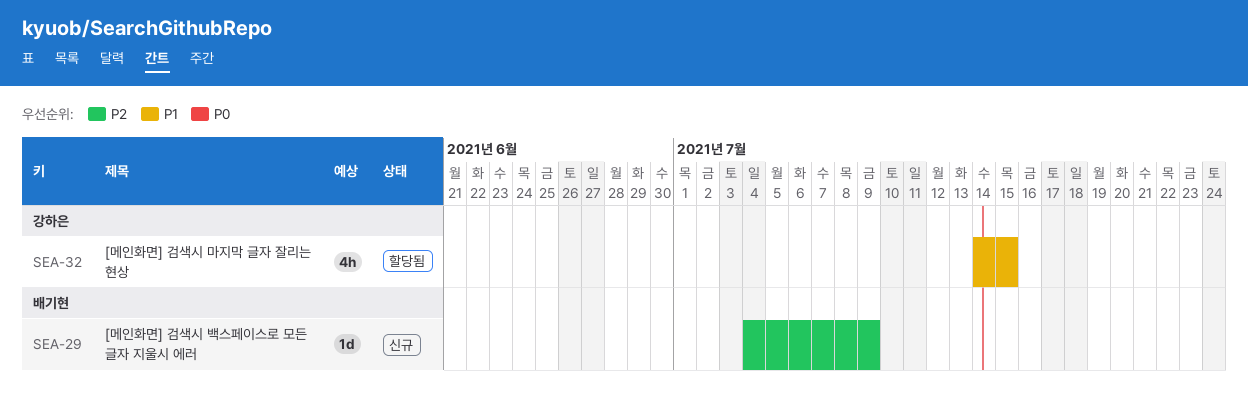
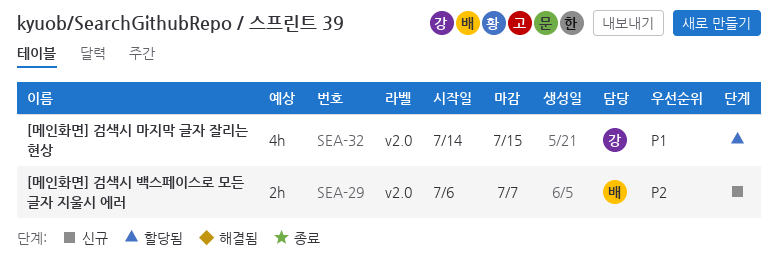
SEA-29, estimate: 1d -> 2h
SEA-29, start: Jul 4 -> Jul 6
SEA-29, due: Jul 9 -> Jul 7

